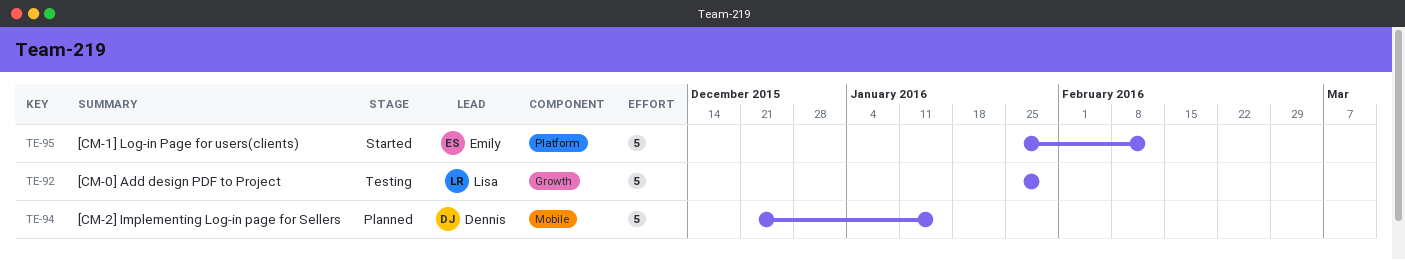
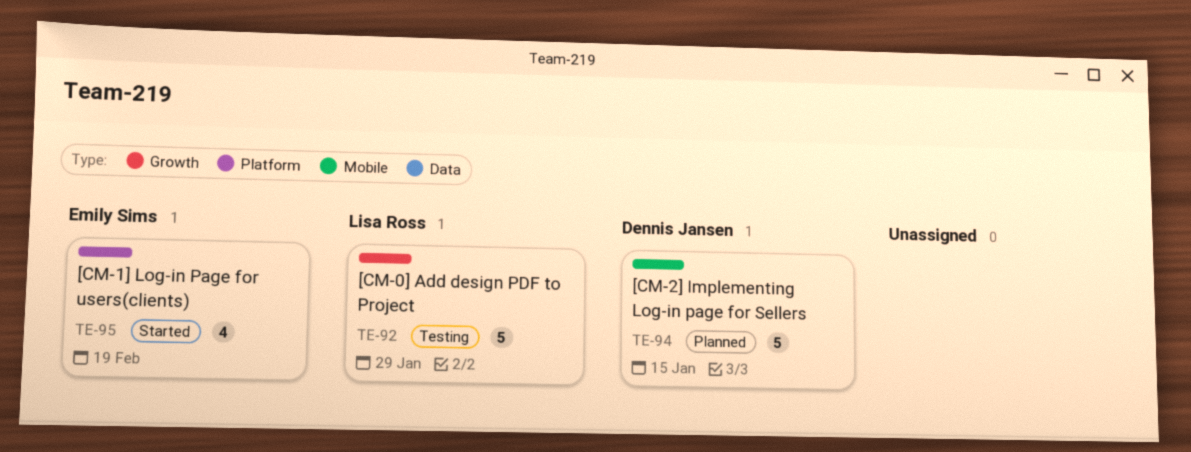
TE-95, estimate: 5 -> 4
TE-95, due: Feb 12 -> Feb 19

